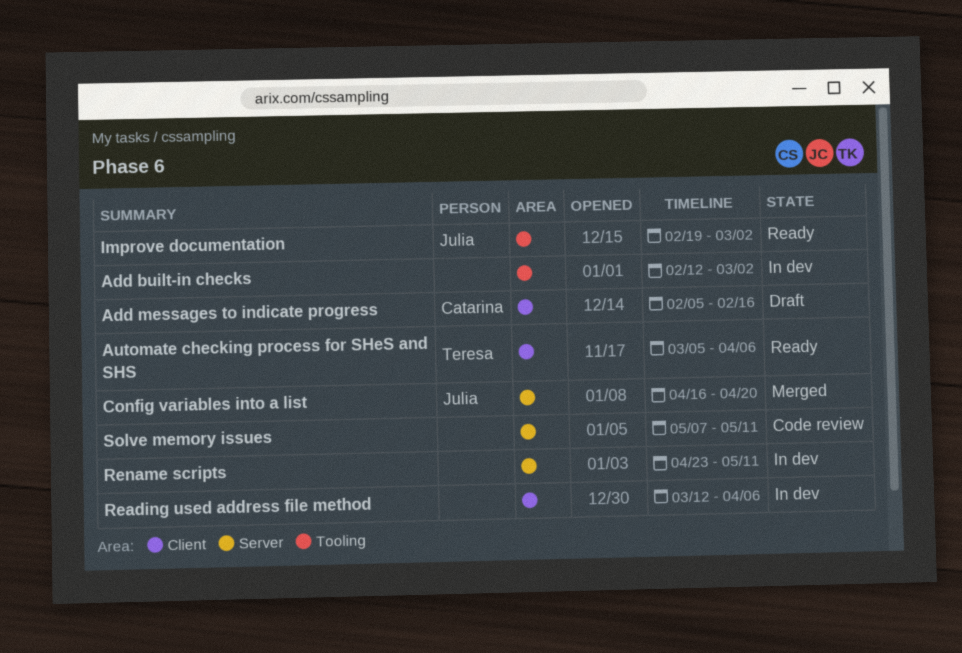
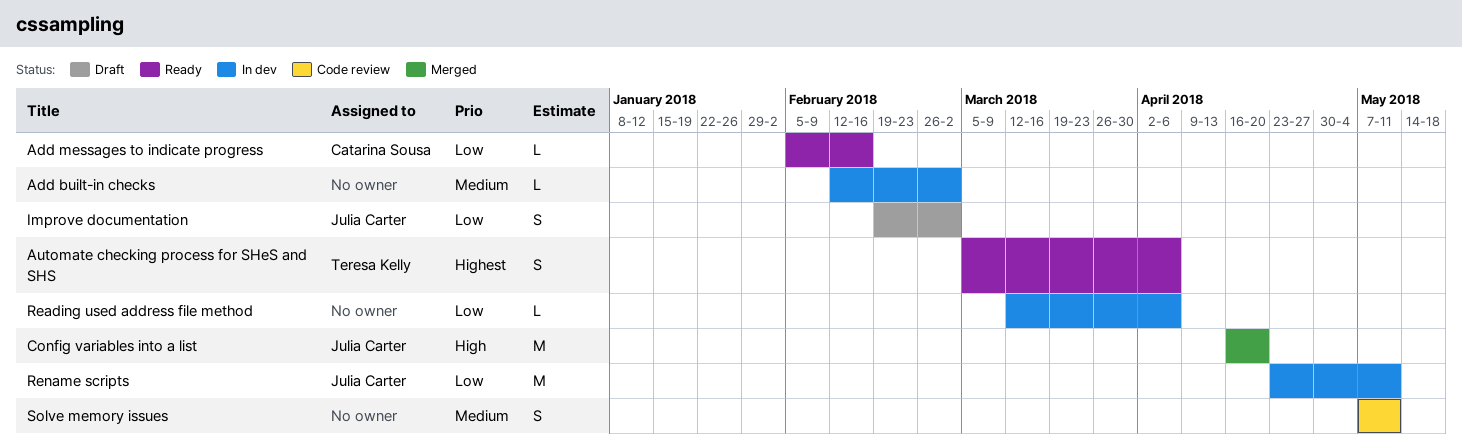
Add messages to indicate progress, status: Draft -> Ready
Improve documentation, status: Ready -> Draft
Rename scripts, owner: none -> Julia Carter

